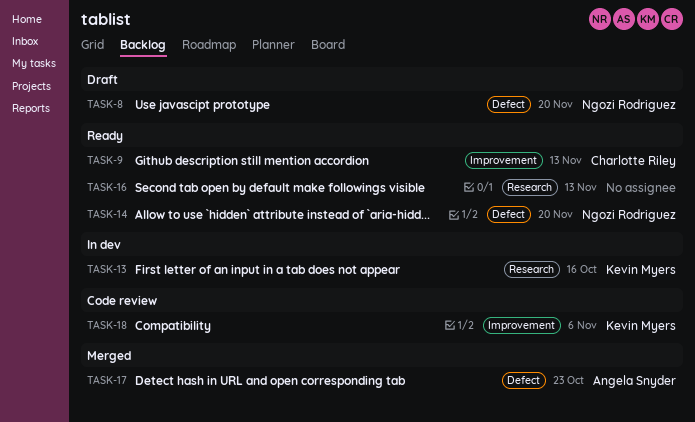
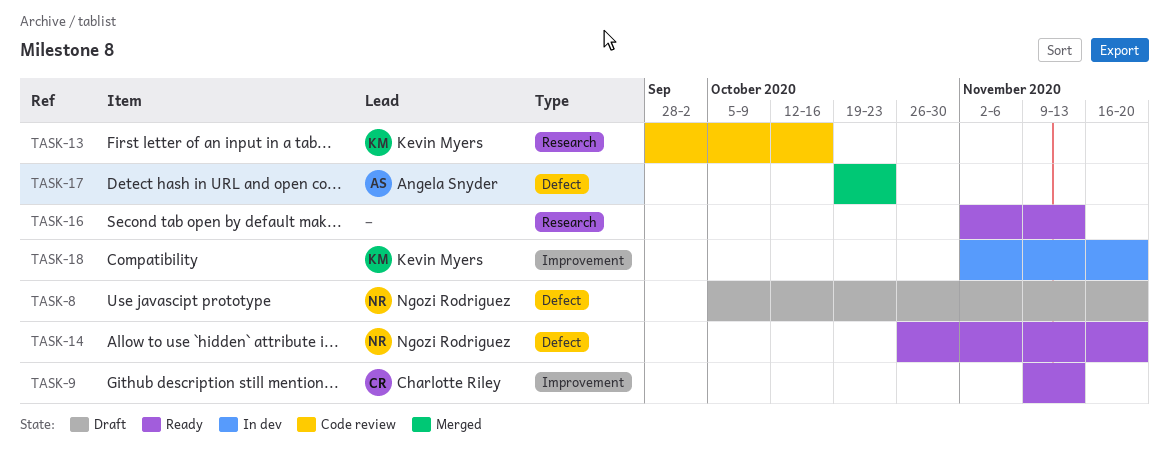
TASK-13, status: In dev -> Code review
TASK-18, status: Code review -> In dev
TASK-18, due: Nov 6 -> Nov 20

